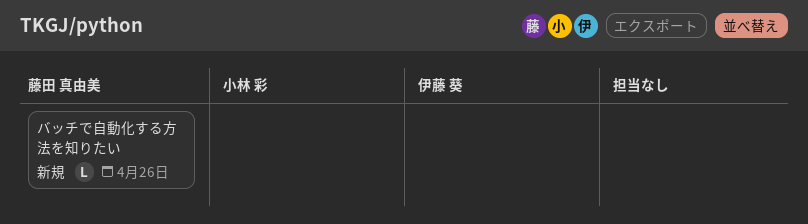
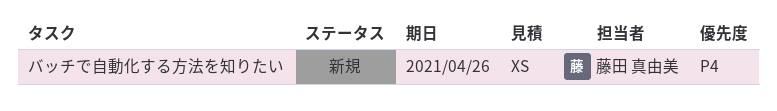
バッチで自動化する方法を知りたい, estimate: L -> XS

